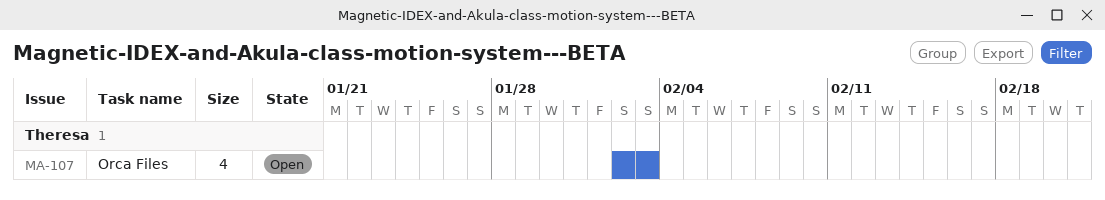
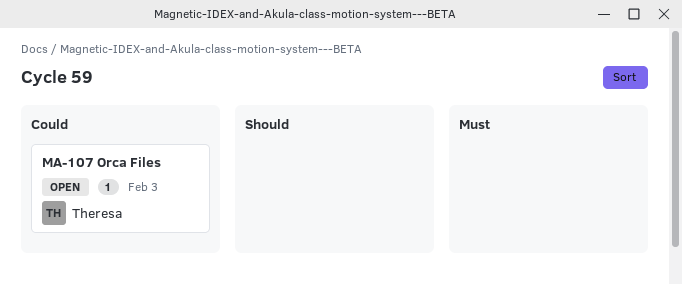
MA-107, estimate: 4 -> 1

